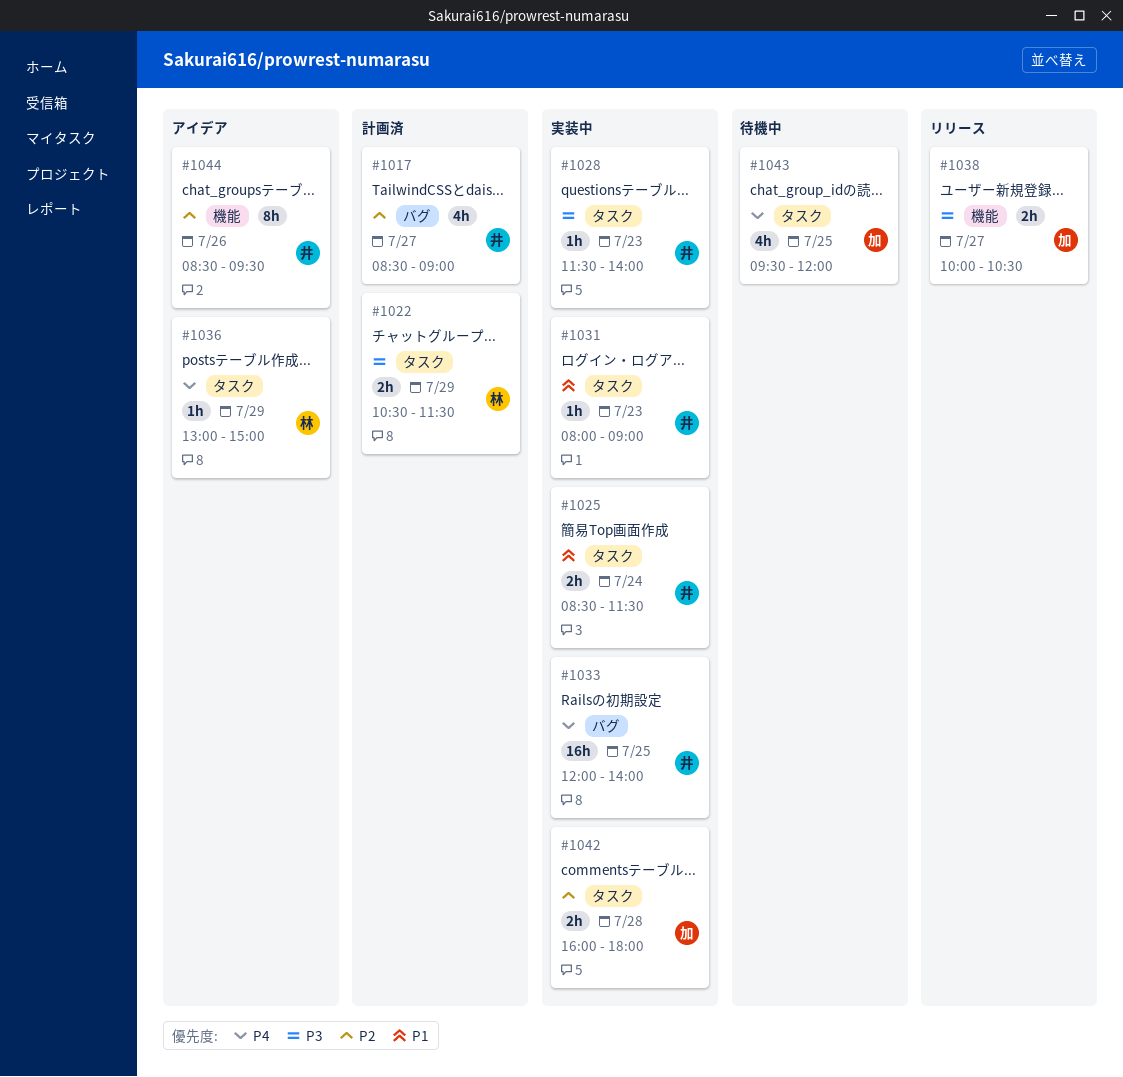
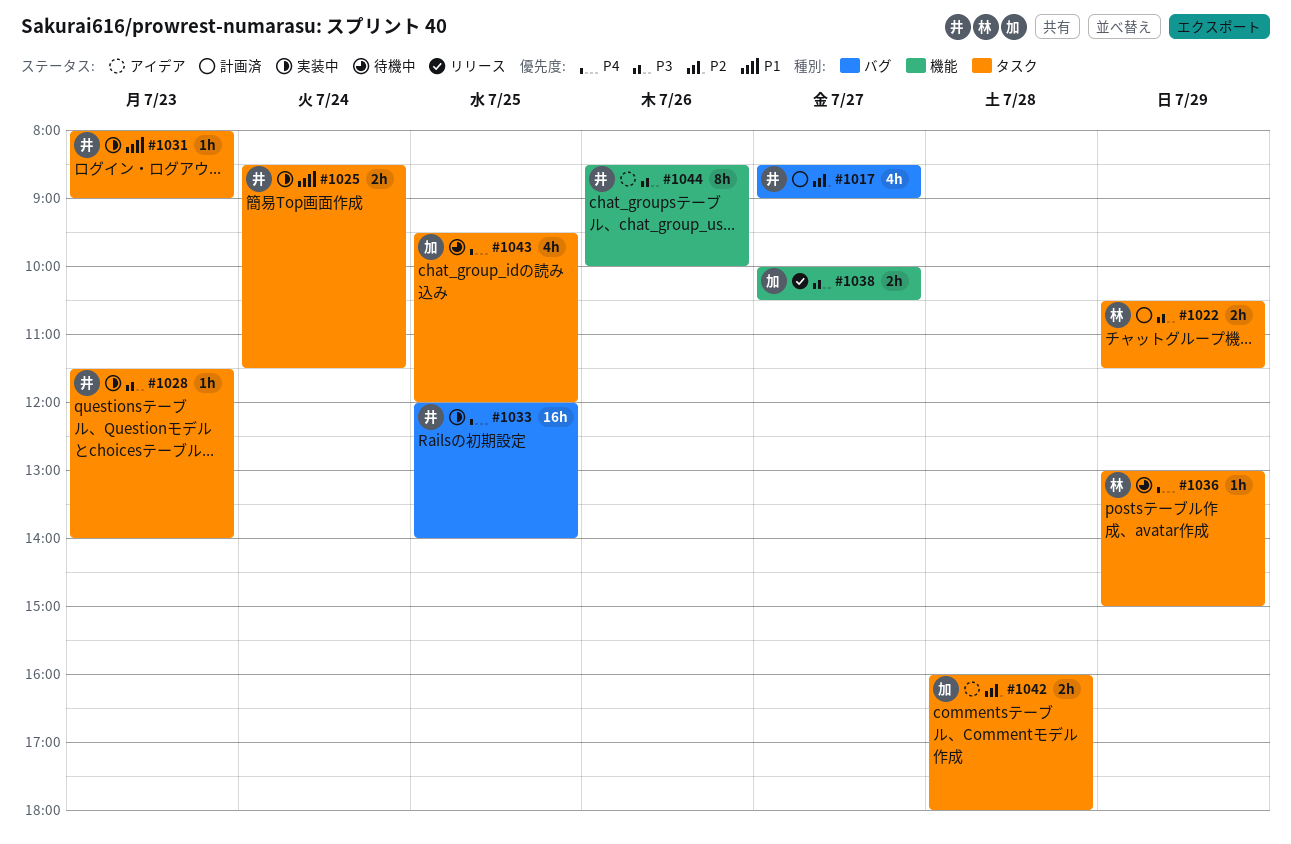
#1036, status: アイデア -> 待機中
#1042, status: 実装中 -> アイデア
#1044, priority: P2 -> P3
#1044, ends: 09:30 -> 10:00

